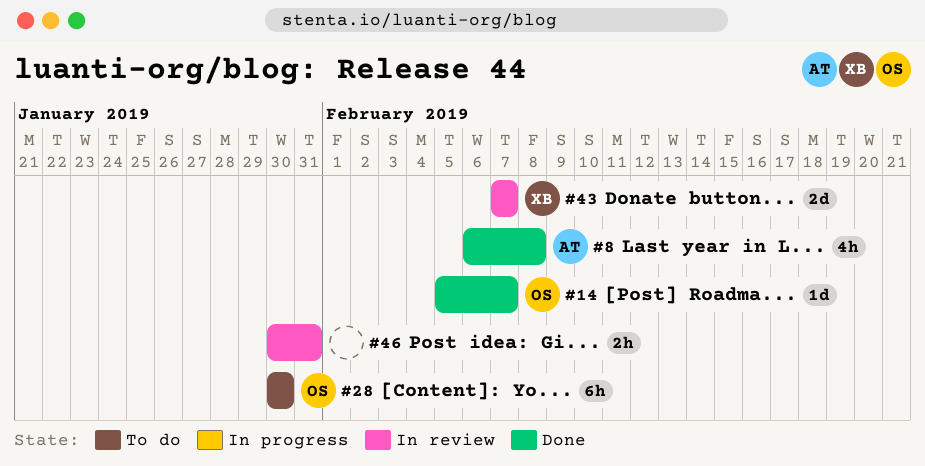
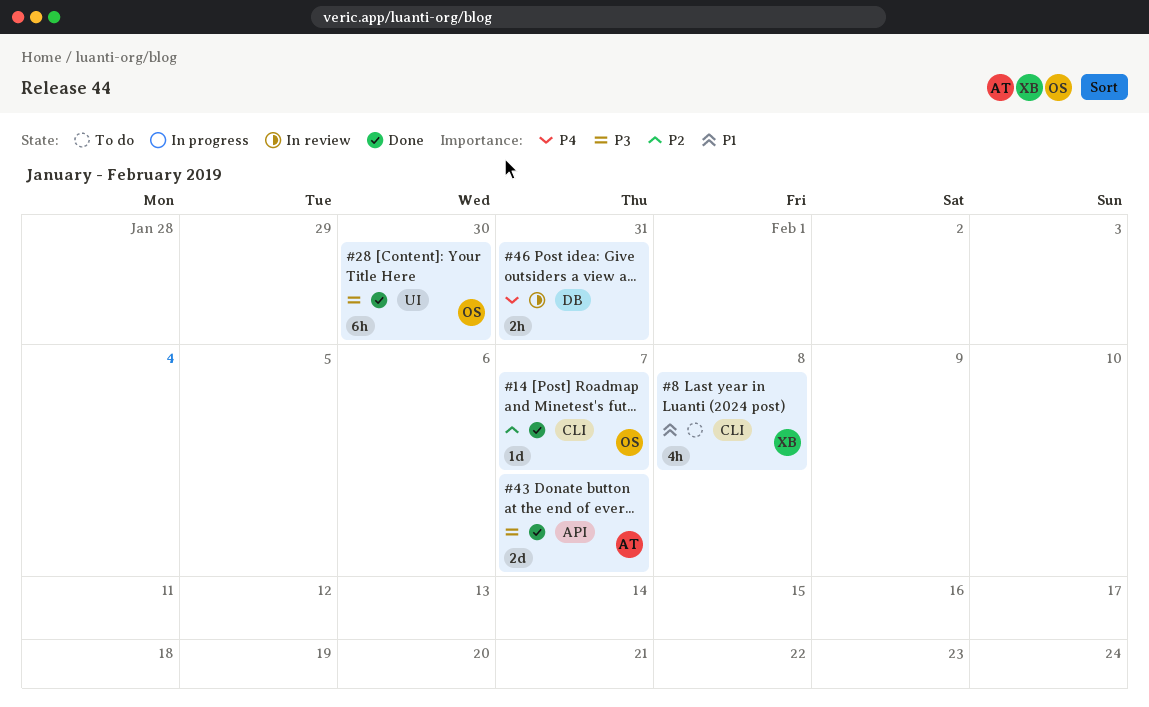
#8, status: Done -> To do
#8, owner: AT -> XB
#28, status: To do -> Done
#43, status: In review -> Done
#43, owner: XB -> AT

